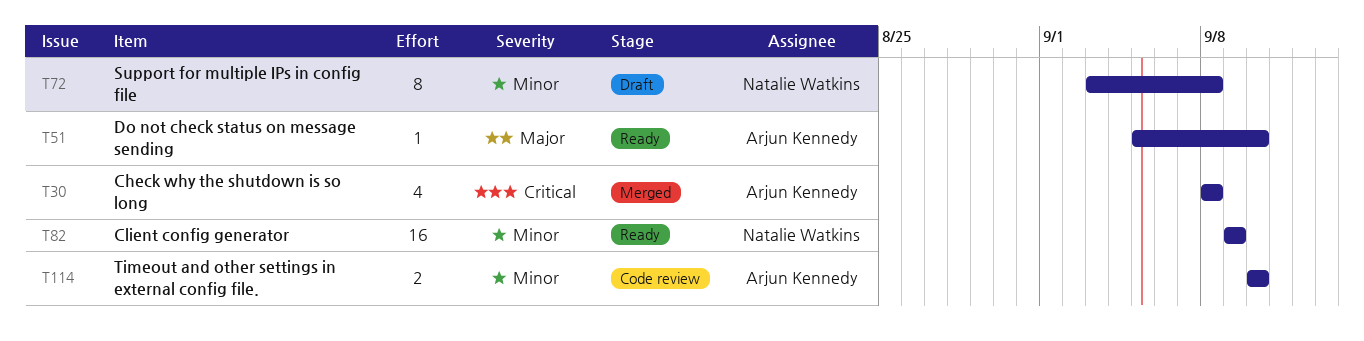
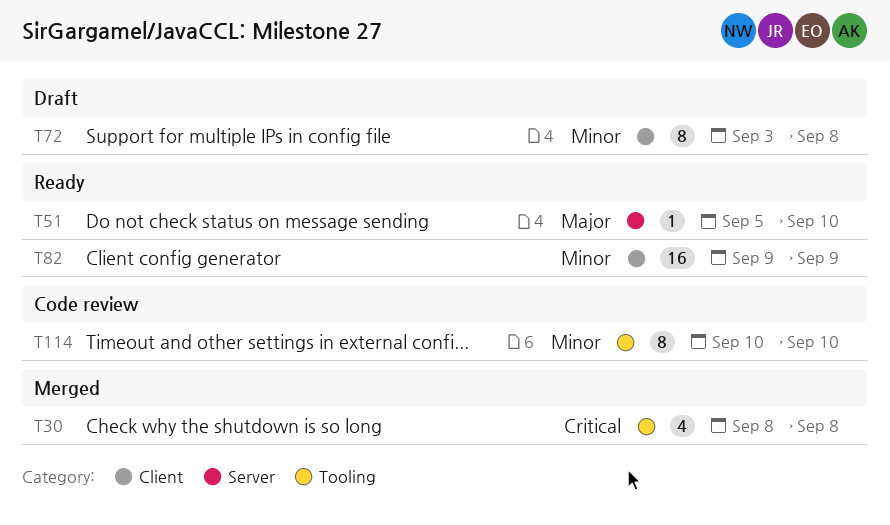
T114, estimate: 2 -> 8

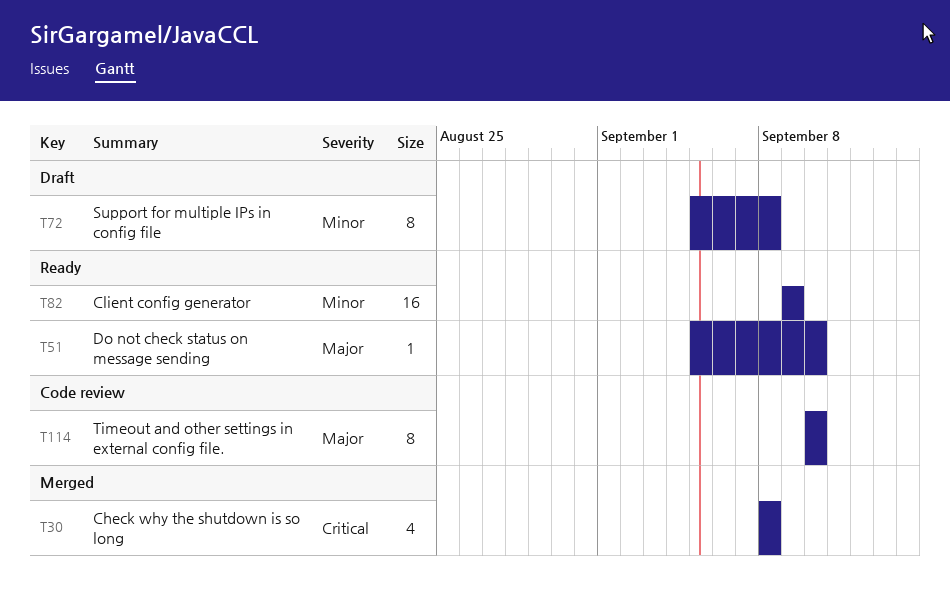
T72, start: Sep 3 -> Sep 5
T114, priority: Minor -> Major

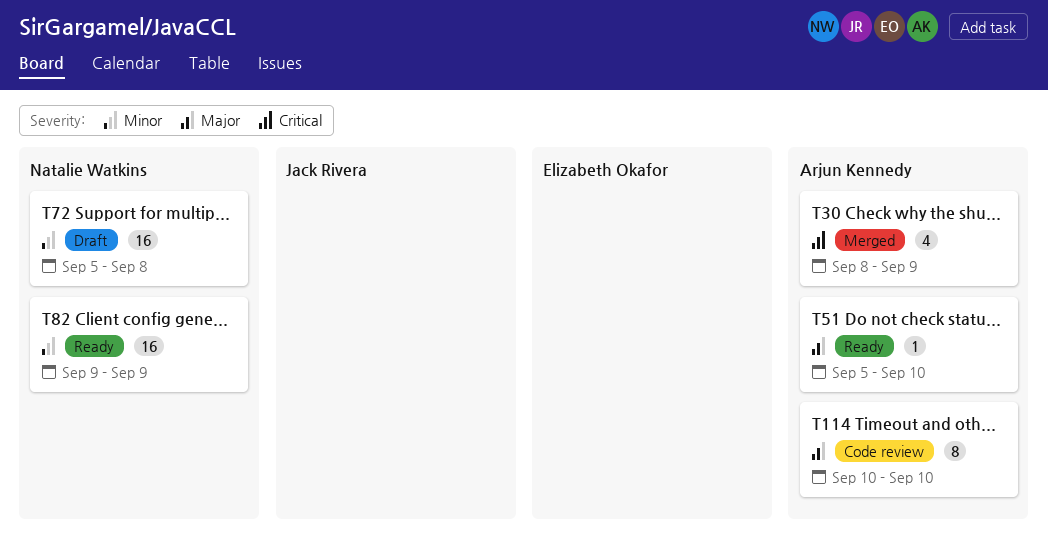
T30, due: Sep 8 -> Sep 9
T72, estimate: 8 -> 16

